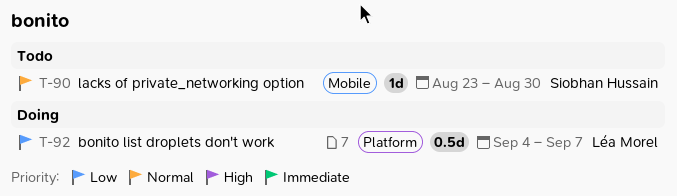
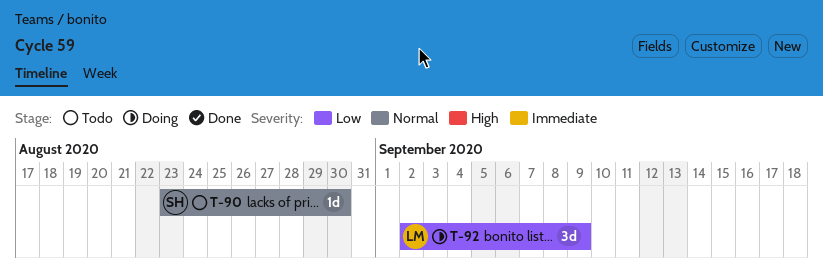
T-92, estimate: 0.5d -> 3d
T-92, start: Sep 4 -> Sep 2
T-92, due: Sep 7 -> Sep 9

